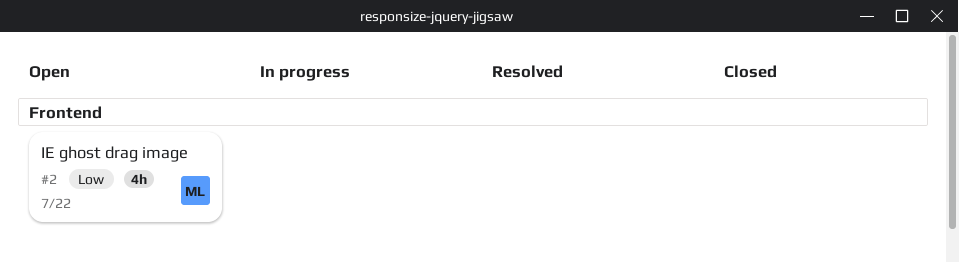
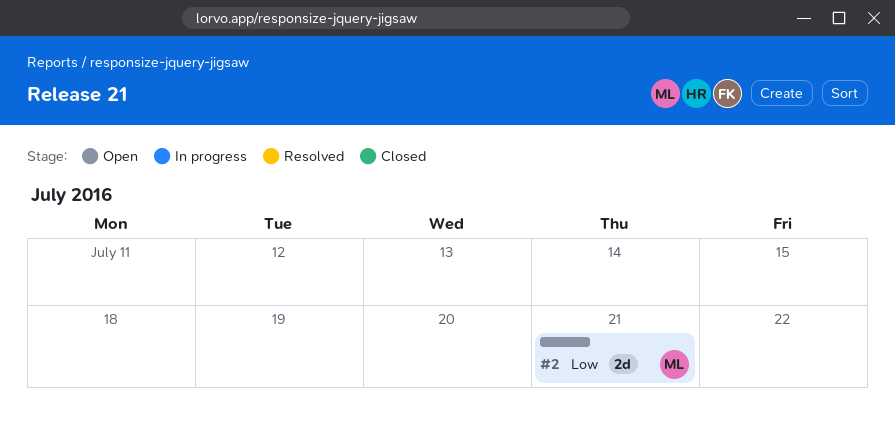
#2, estimate: 4h -> 2d
#2, due: Jul 22 -> Jul 21

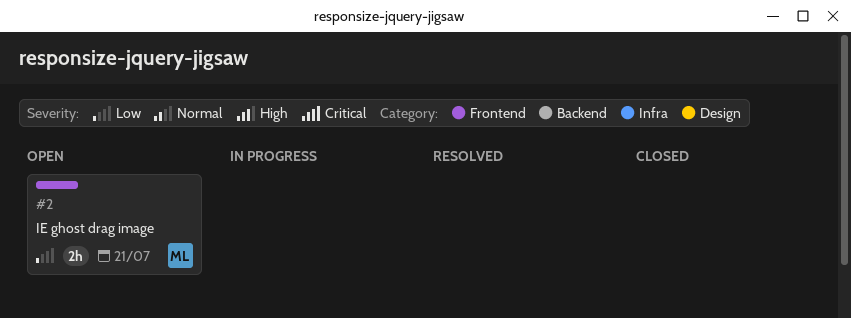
#2, estimate: 2d -> 2h

